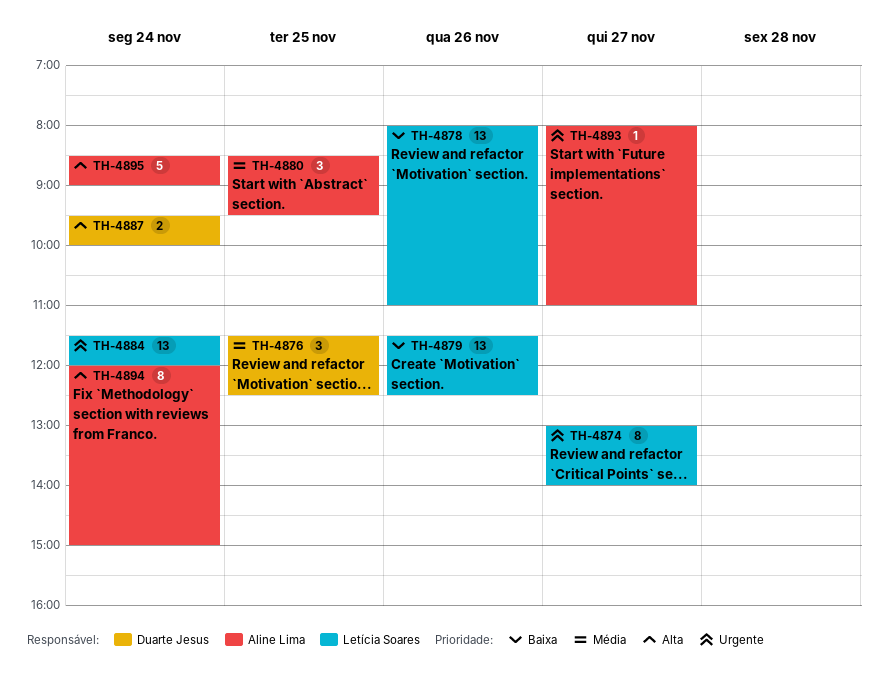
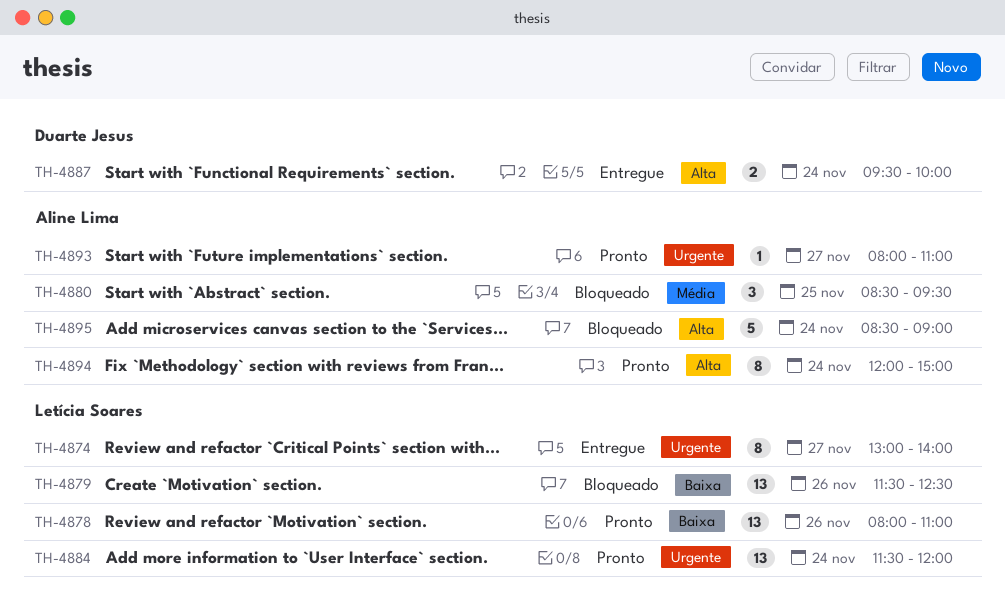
TH-4876: present -> none

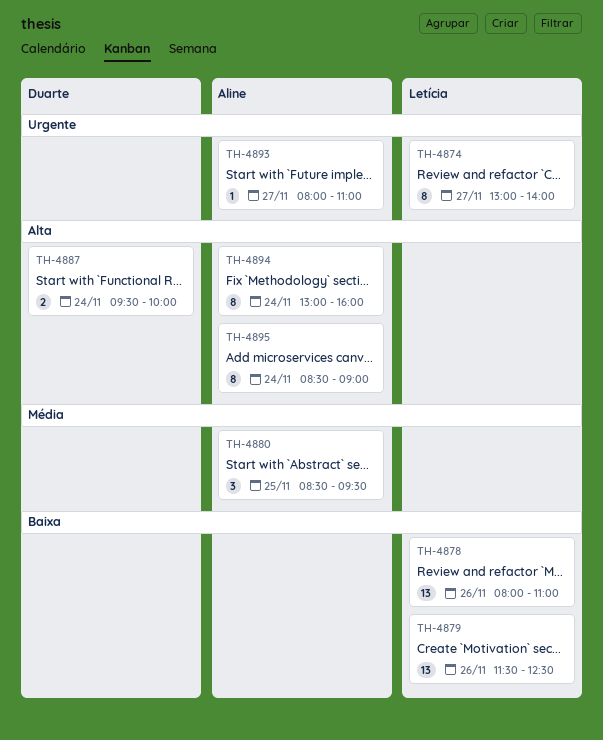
TH-4884: present -> none
TH-4894, begins: 12:00 -> 13:00
TH-4894, ends: 15:00 -> 16:00
TH-4895, estimate: 5 -> 8

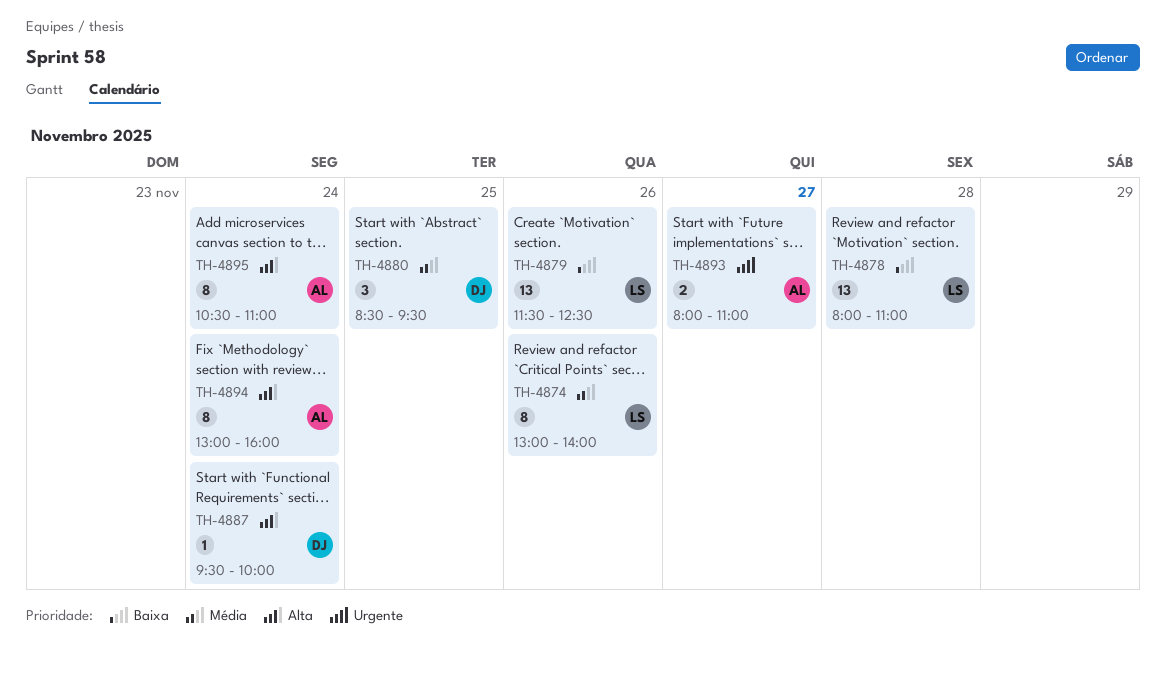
TH-4874, priority: Urgente -> Média
TH-4874, day: Nov 27 -> Nov 26
TH-4878, day: Nov 26 -> Nov 28
TH-4880, owner: Aline -> Duarte
TH-4887, estimate: 2 -> 1
TH-4893, estimate: 1 -> 2
TH-4895, begins: 08:30 -> 10:30
TH-4895, ends: 09:00 -> 11:00

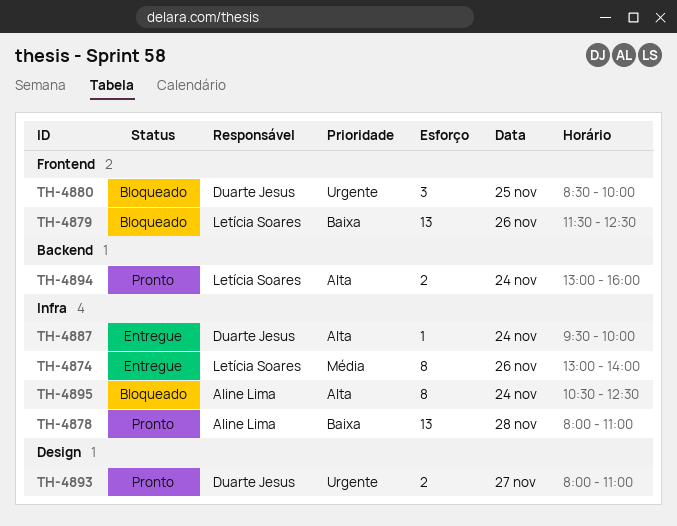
TH-4878, owner: Letícia Soares -> Aline Lima
TH-4880, priority: Média -> Urgente
TH-4880, ends: 09:30 -> 10:00
TH-4893, owner: Aline Lima -> Duarte Jesus
TH-4894, owner: Aline Lima -> Letícia Soares
TH-4894, estimate: 8 -> 2
TH-4895, ends: 11:00 -> 12:30

